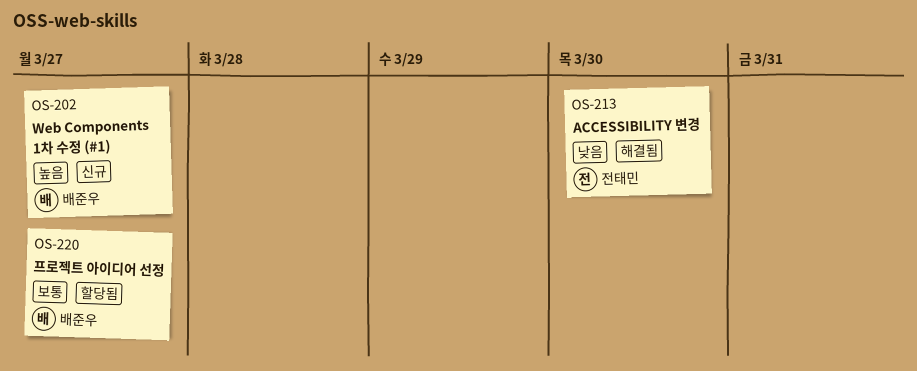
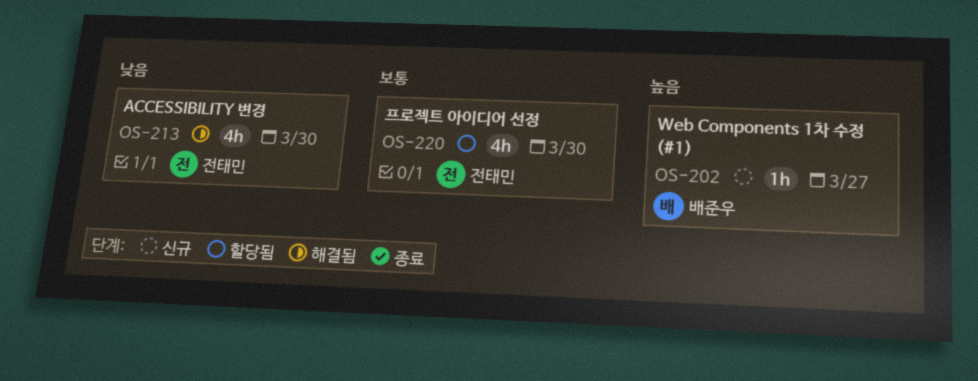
OS-220, owner: 배준우 -> 전태민
OS-220, due: Mar 27 -> Mar 30

